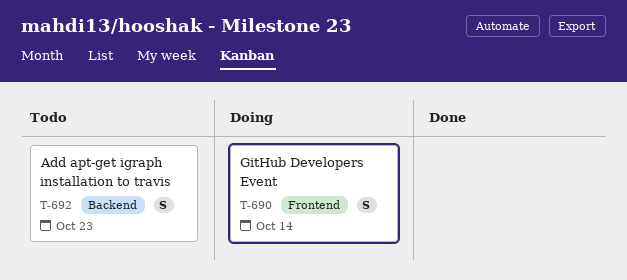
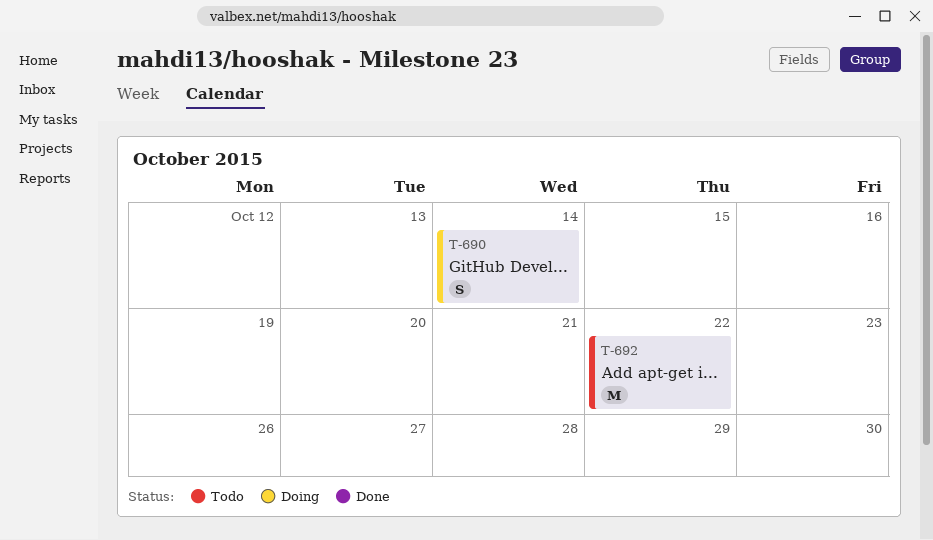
T-692, estimate: S -> M
T-692, due: Oct 23 -> Oct 22

